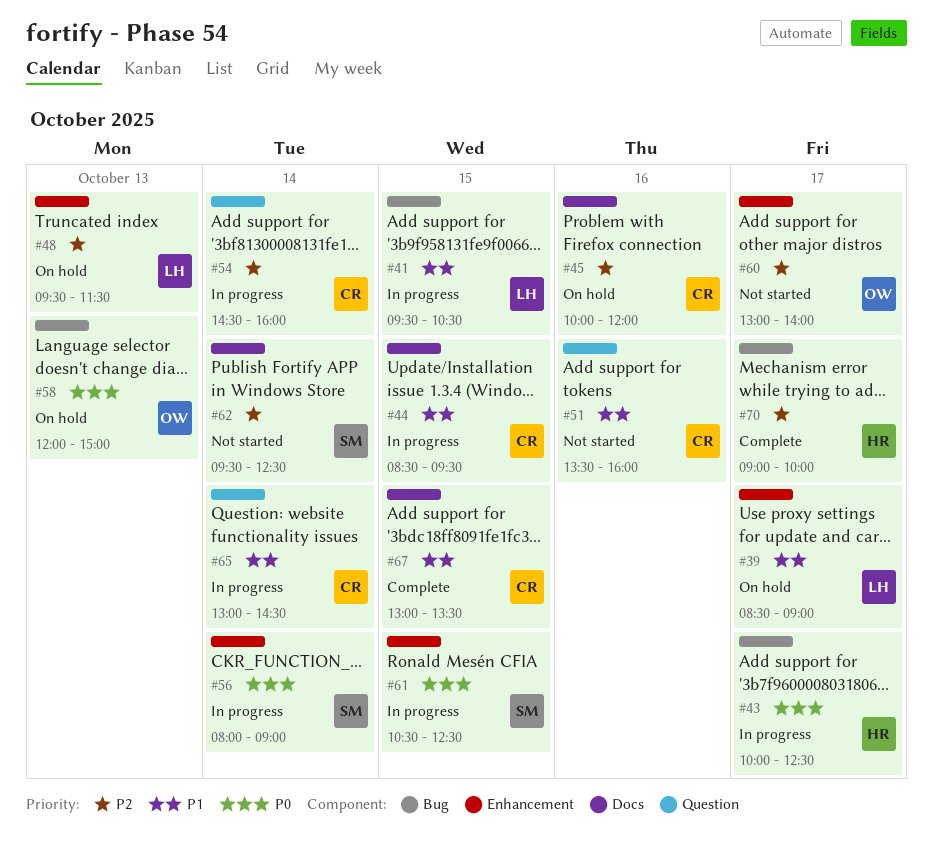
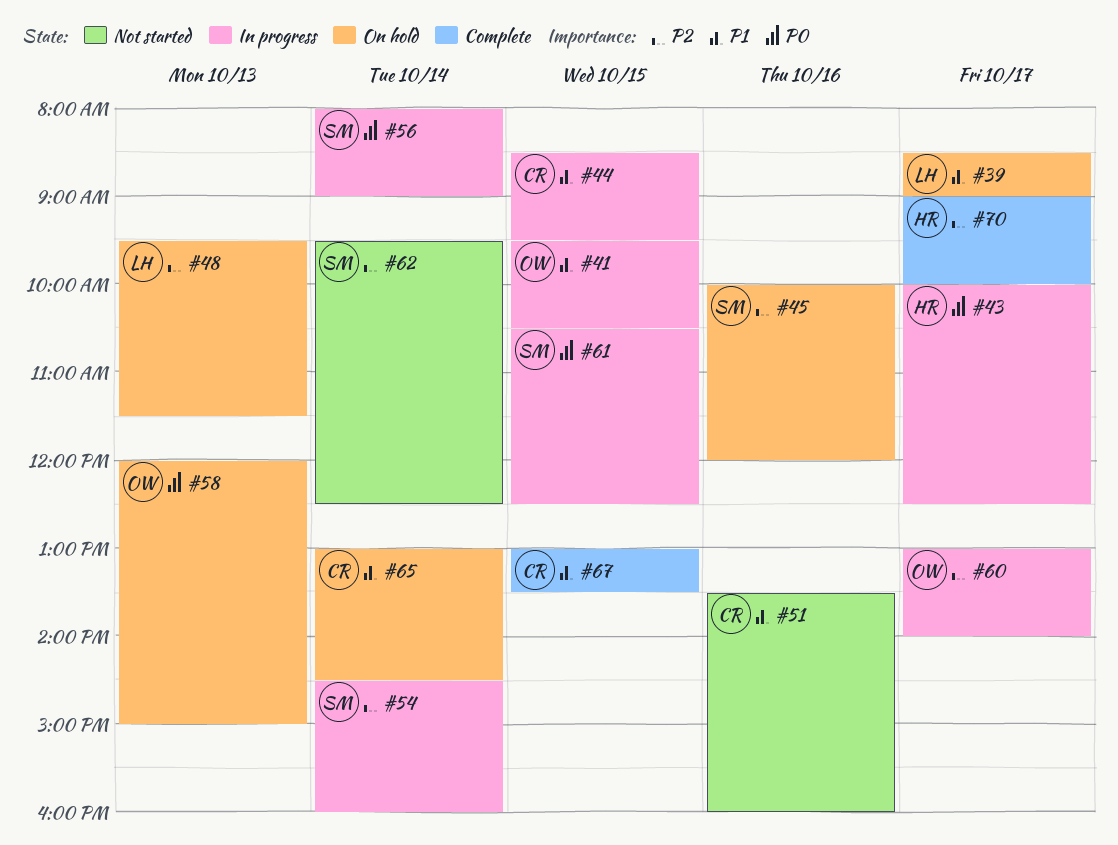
#41, owner: LH -> OW
#45, owner: CR -> SM
#54, owner: CR -> SM
#60, status: Not started -> In progress
#65, status: In progress -> On hold

